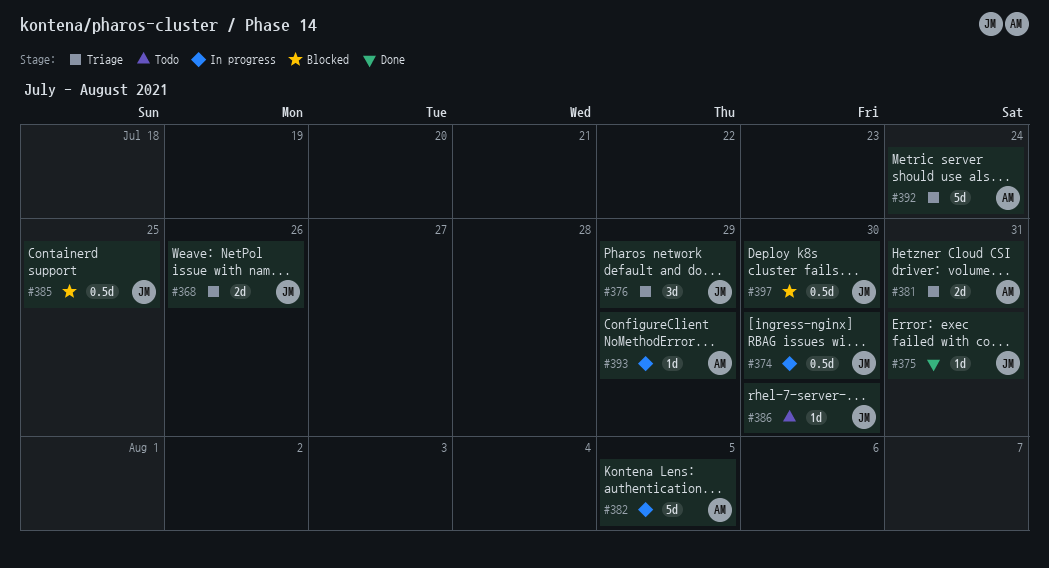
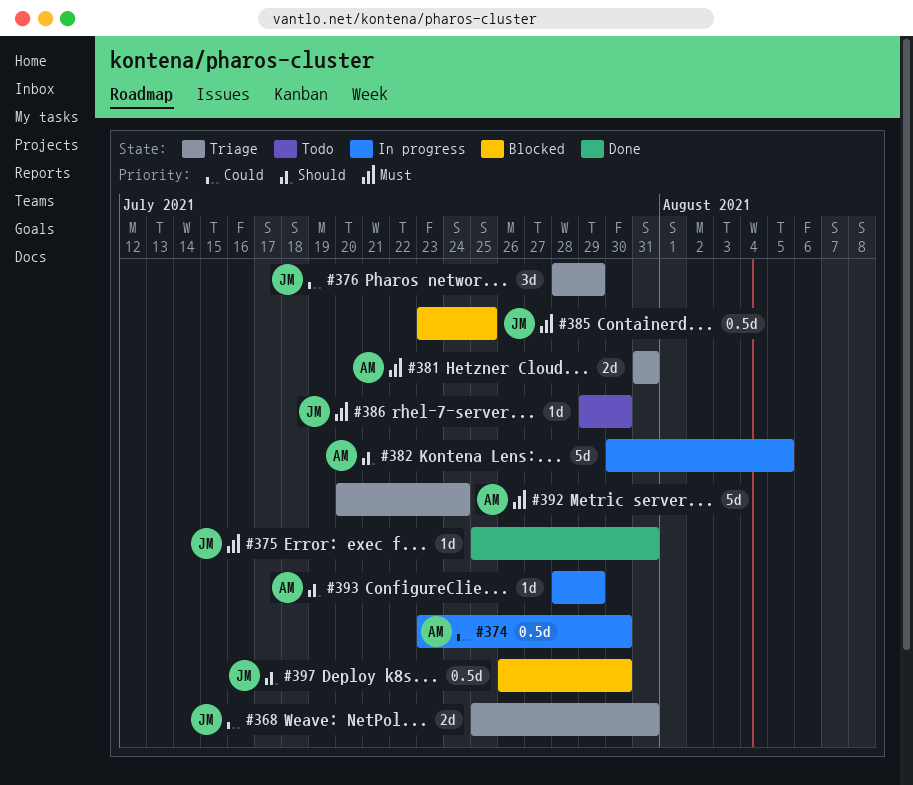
#368, due: Jul 26 -> Jul 31
#374, owner: JM -> AM

